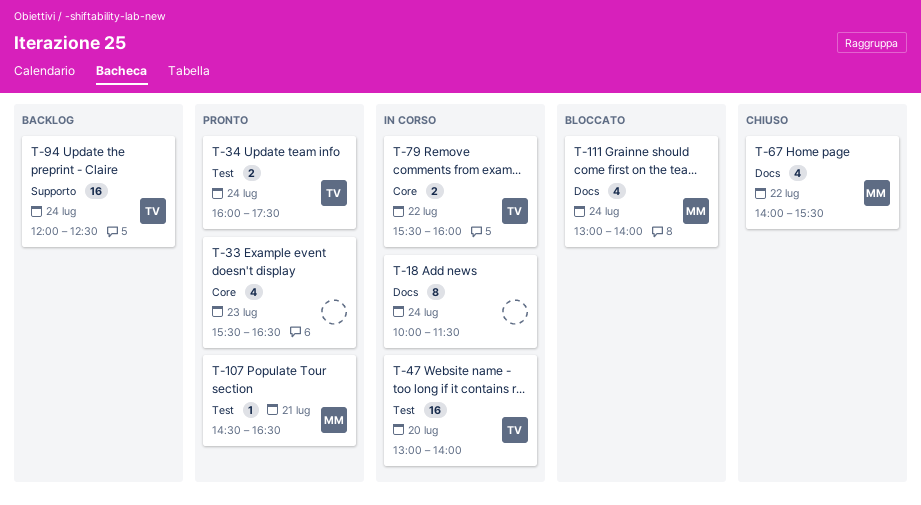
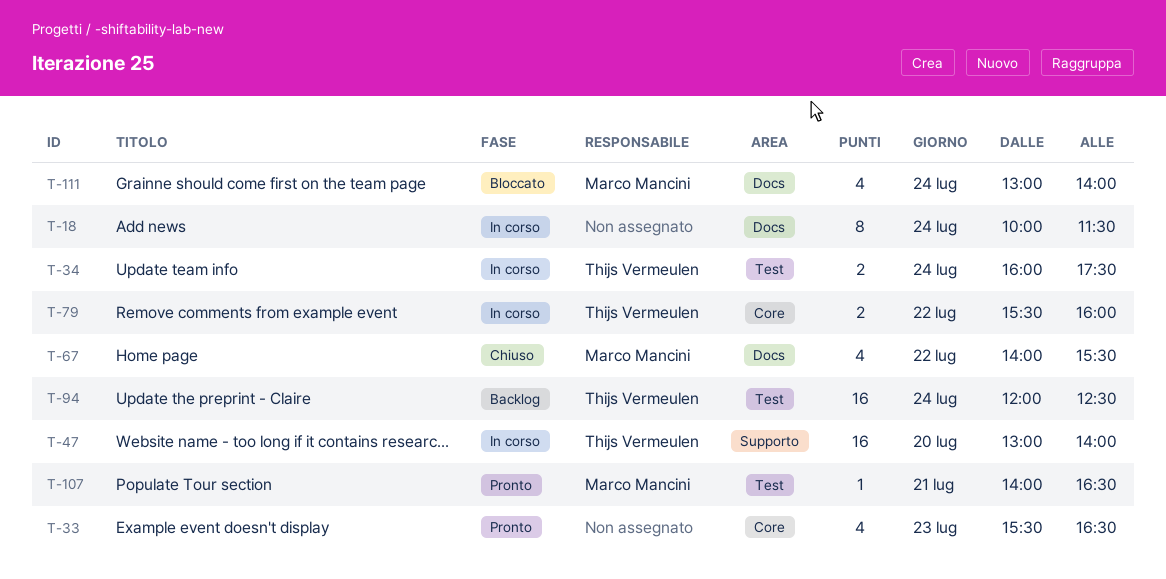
T-34, status: Pronto -> In corso
T-47, label: Test -> Supporto
T-94, label: Supporto -> Test
T-107, begins: 14:30 -> 14:00

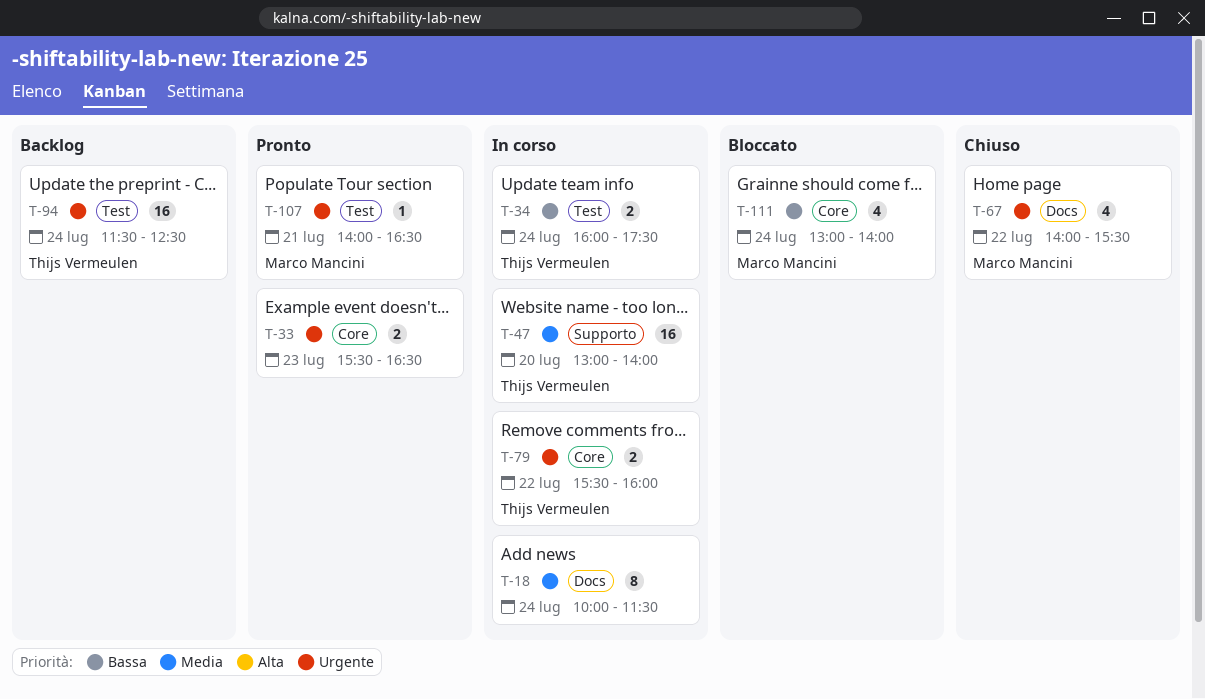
T-33, estimate: 4 -> 2
T-94, begins: 12:00 -> 11:30
T-111, label: Docs -> Core

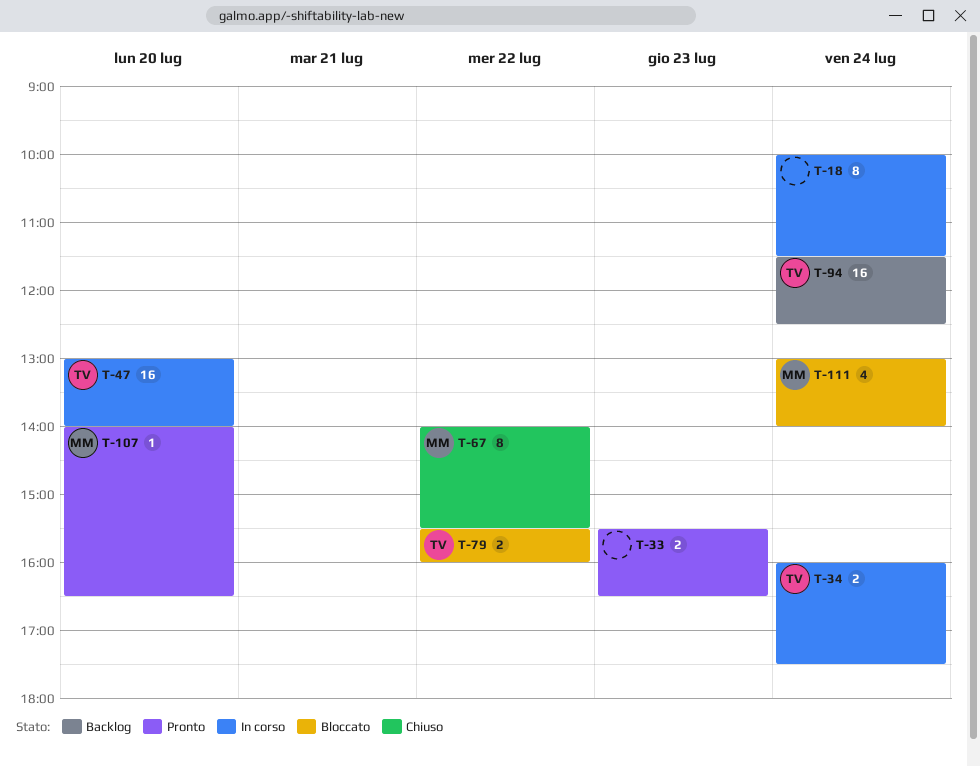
T-67, estimate: 4 -> 8
T-79, status: In corso -> Bloccato
T-107, day: Jul 21 -> Jul 20

